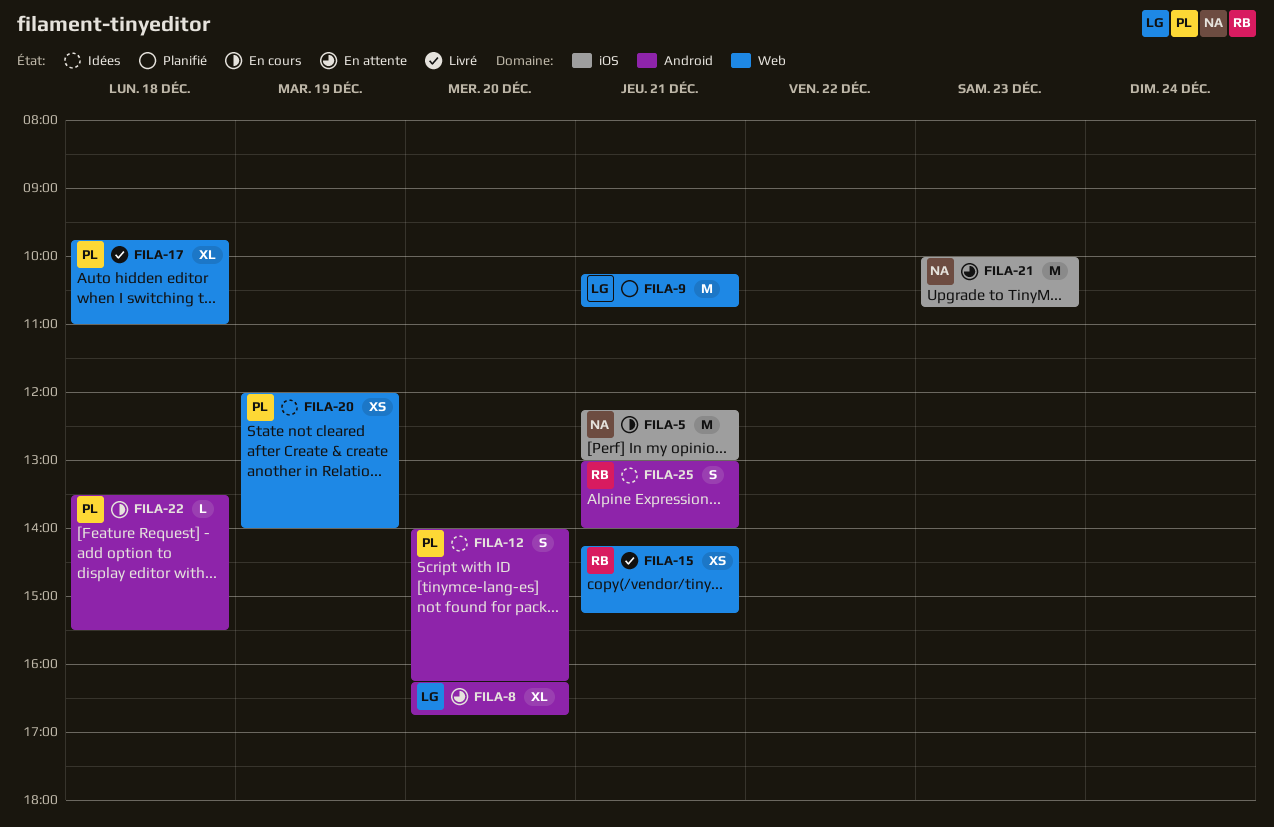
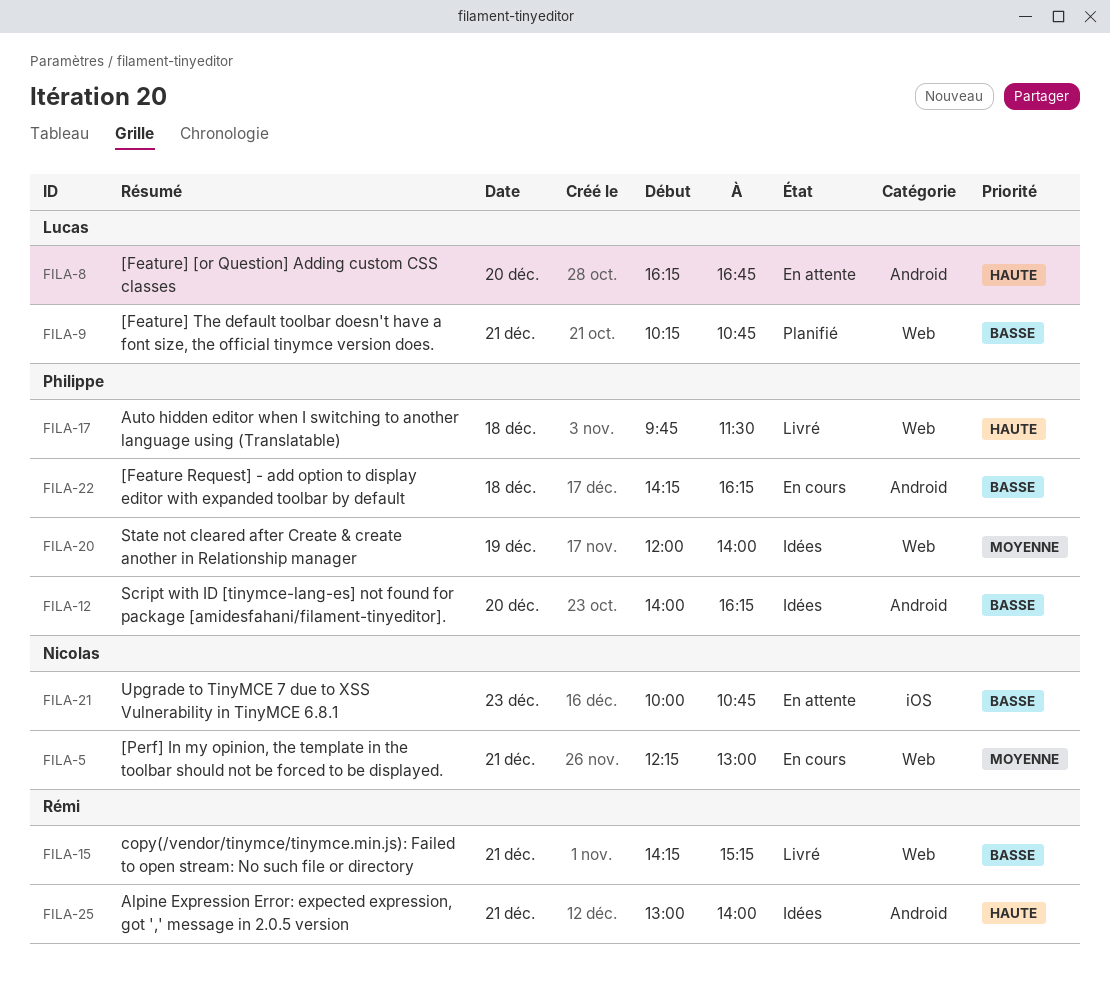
FILA-5, label: iOS -> Web
FILA-17, ends: 11:00 -> 11:30
FILA-22, begins: 13:30 -> 14:15
FILA-22, ends: 15:30 -> 16:15

